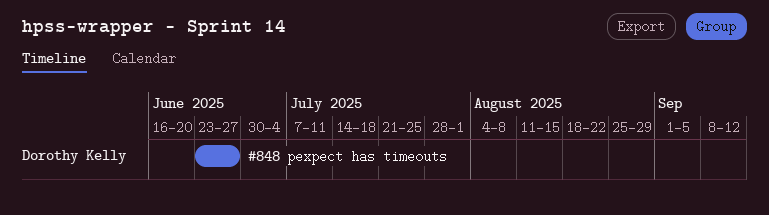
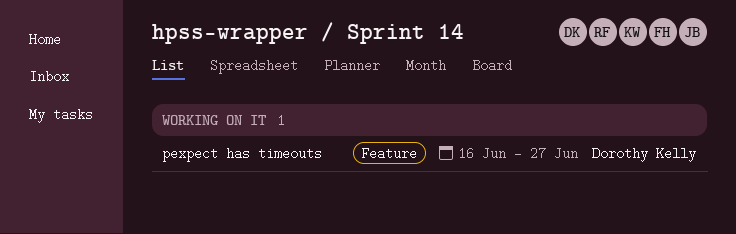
pexpect has timeouts, start: Jun 23 -> Jun 16

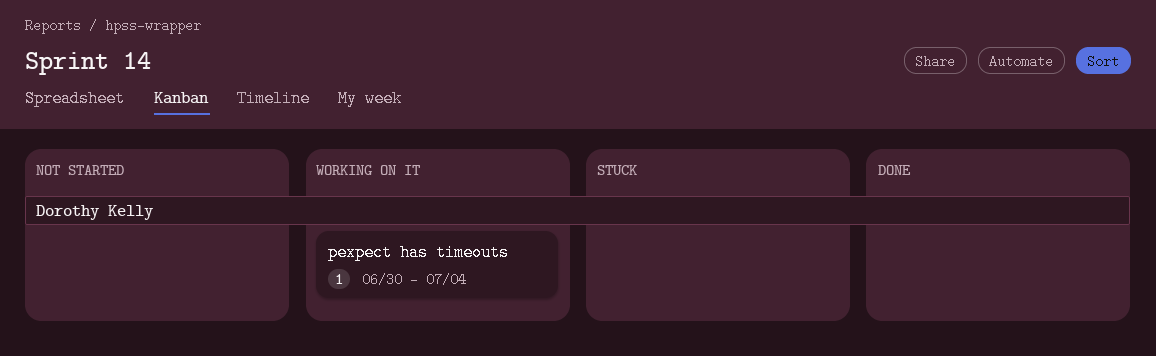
pexpect has timeouts, start: Jun 16 -> Jun 30
pexpect has timeouts, due: Jun 27 -> Jul 4

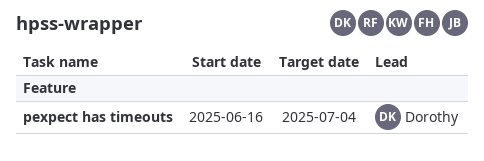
pexpect has timeouts, start: Jun 30 -> Jun 16

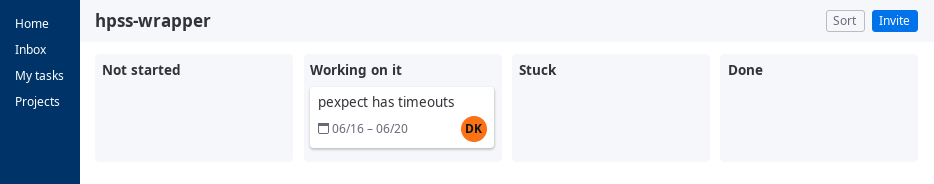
pexpect has timeouts, due: Jul 4 -> Jun 20

